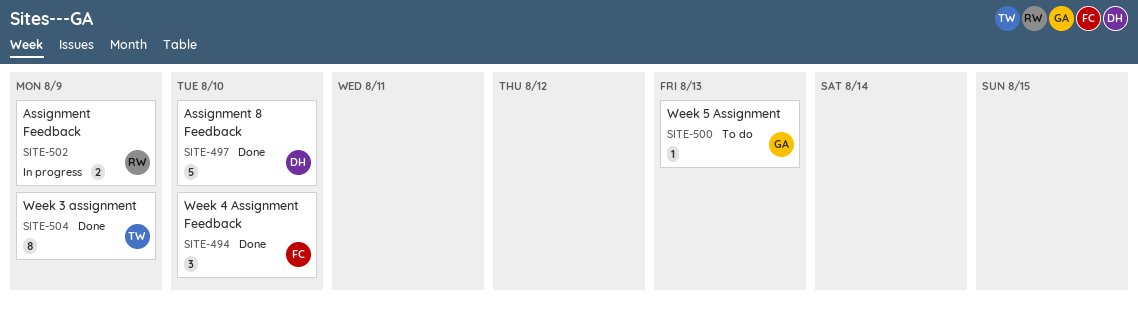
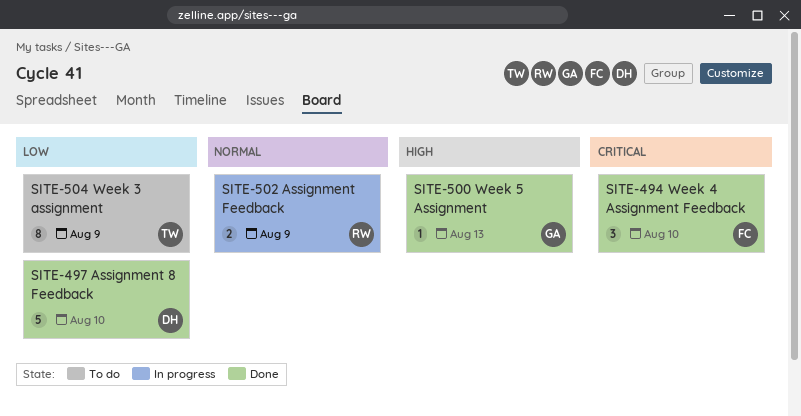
SITE-500, status: To do -> Done
SITE-504, status: Done -> To do

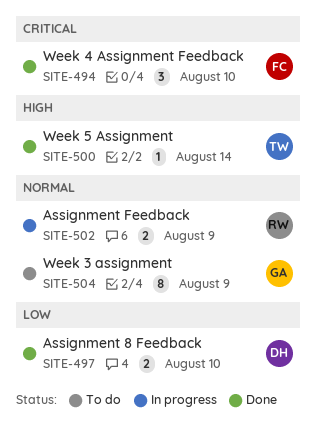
SITE-497, estimate: 5 -> 2
SITE-500, owner: GA -> TW
SITE-500, due: Aug 13 -> Aug 14
SITE-504, owner: TW -> GA
SITE-504, priority: Low -> Normal

